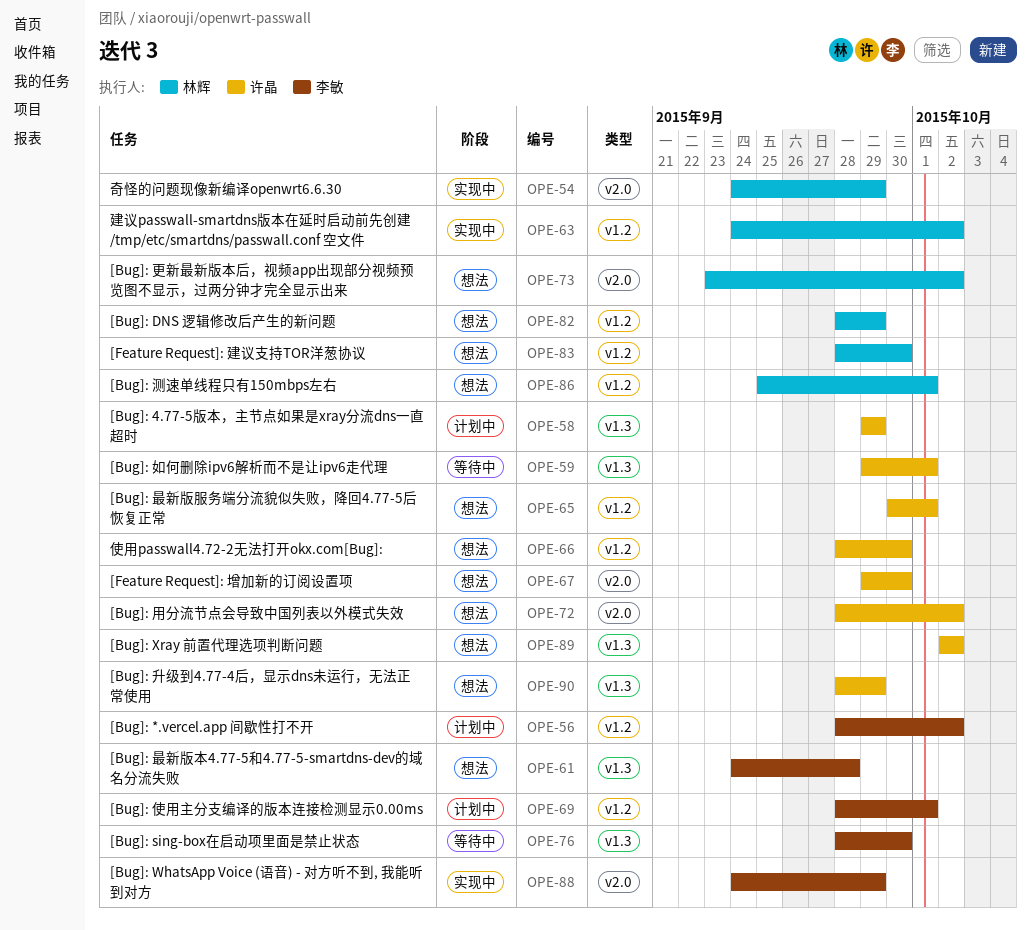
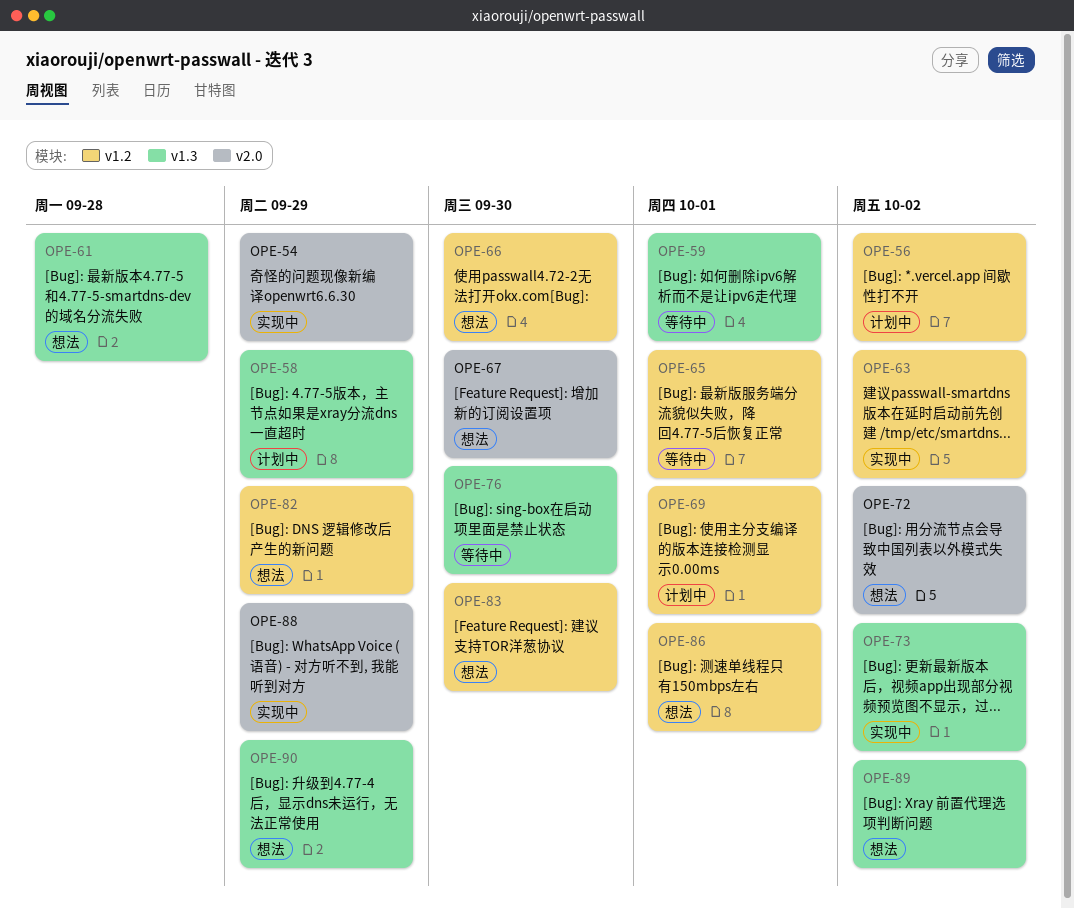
OPE-65, status: 想法 -> 等待中
OPE-73, status: 想法 -> 实现中
OPE-73, label: v2.0 -> v1.3

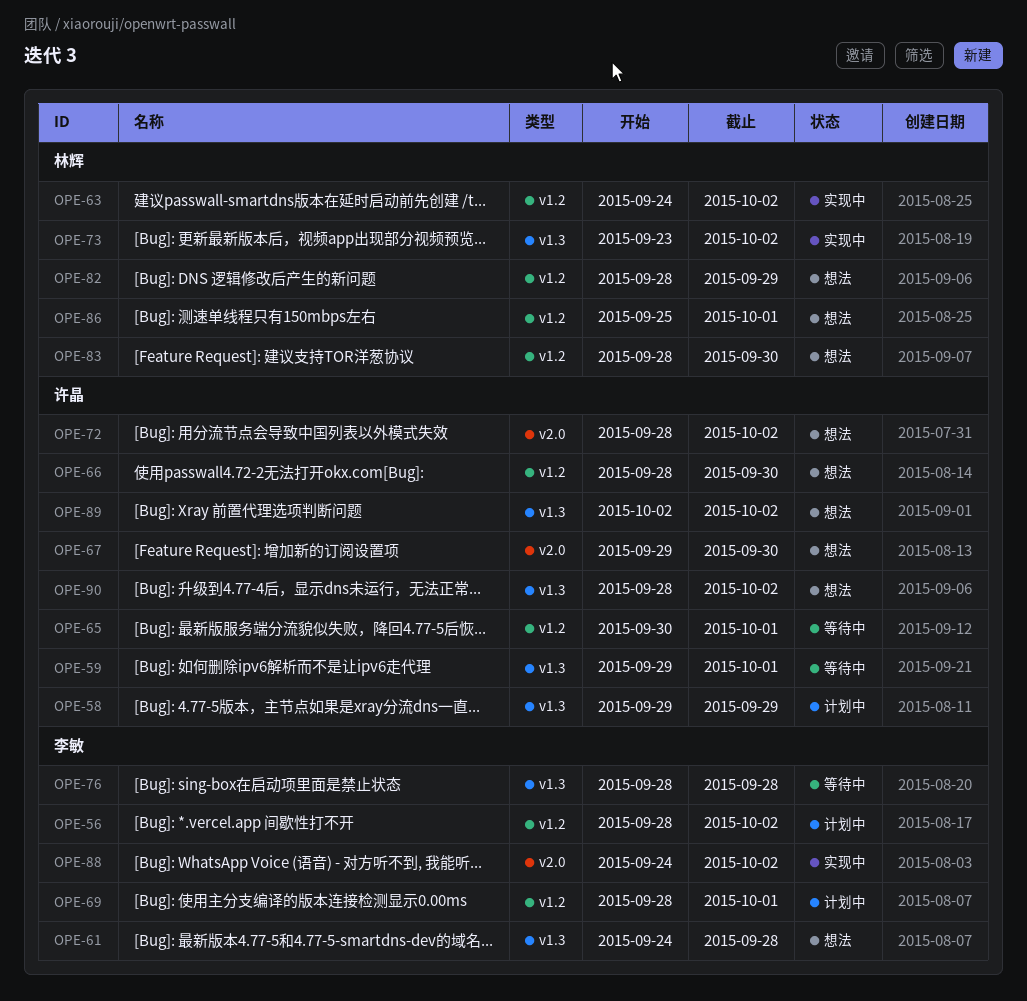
OPE-54: present -> none
OPE-76, due: Sep 30 -> Sep 28
OPE-88, due: Sep 29 -> Oct 2
OPE-90, due: Sep 29 -> Oct 2

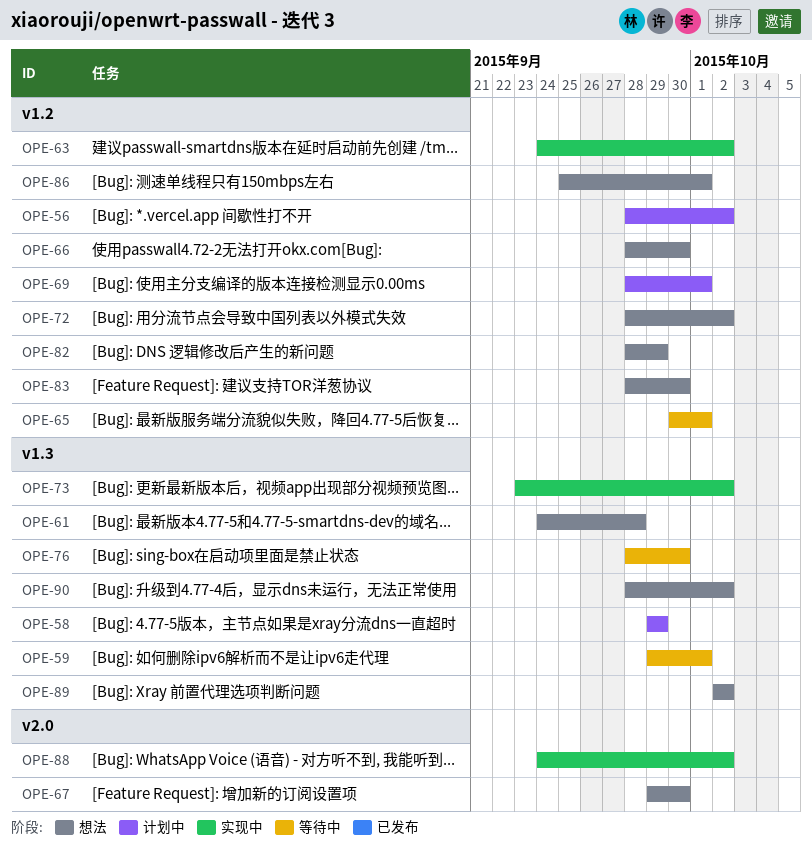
OPE-72, label: v2.0 -> v1.2
OPE-76, due: Sep 28 -> Sep 30

